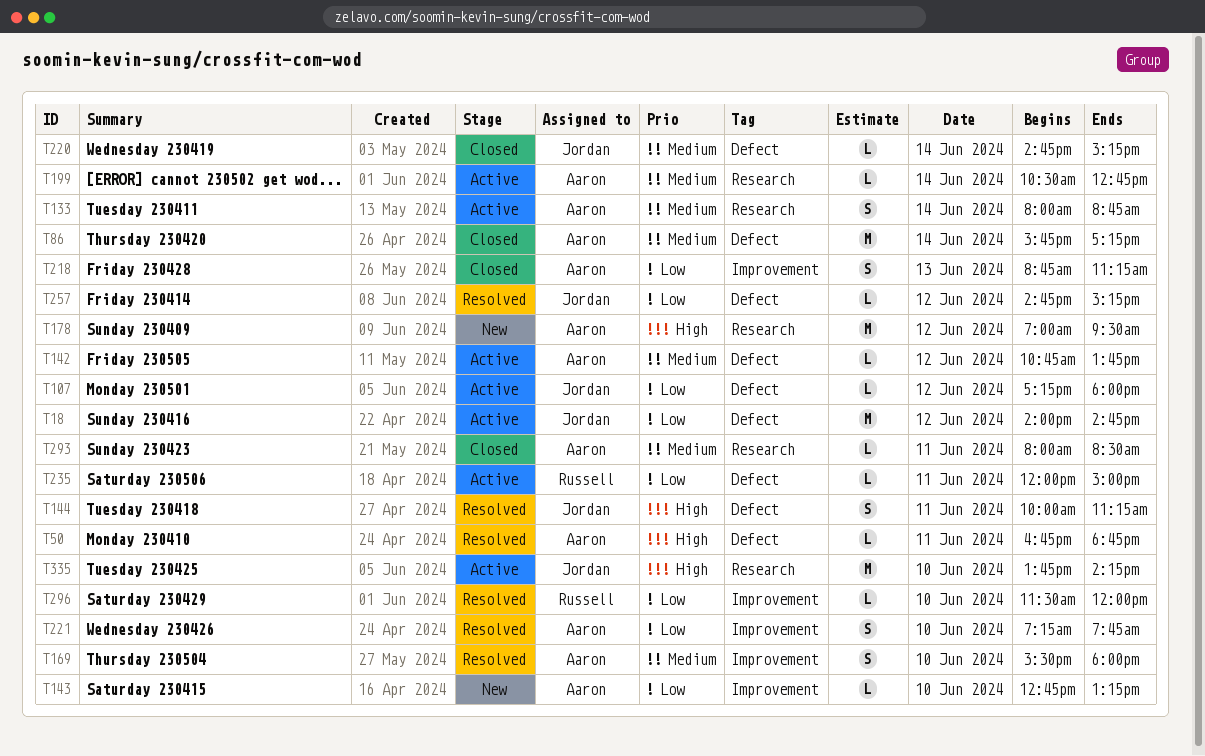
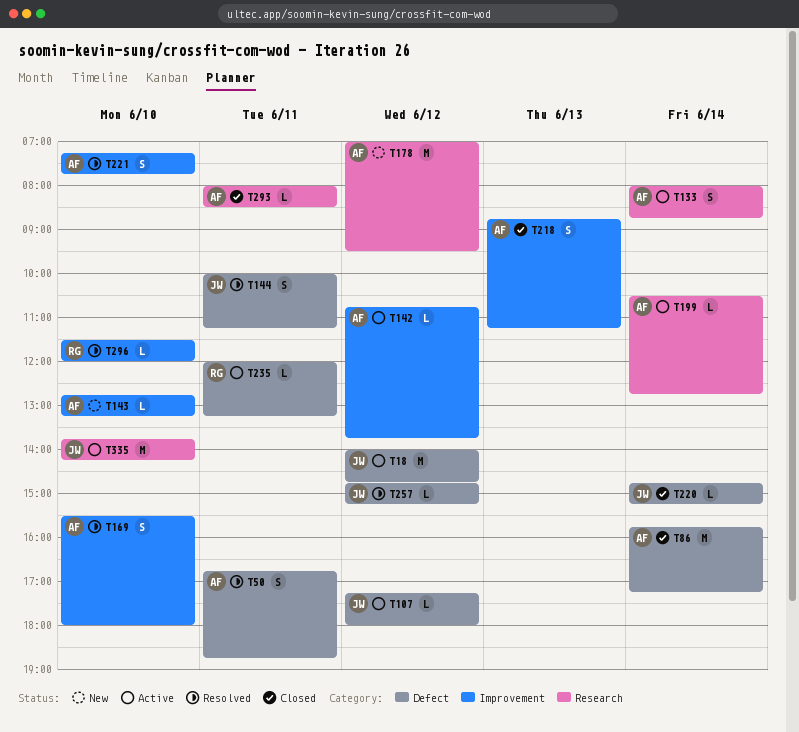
T50, estimate: L -> S
T142, label: Defect -> Improvement
T235, ends: 15:00 -> 13:15

